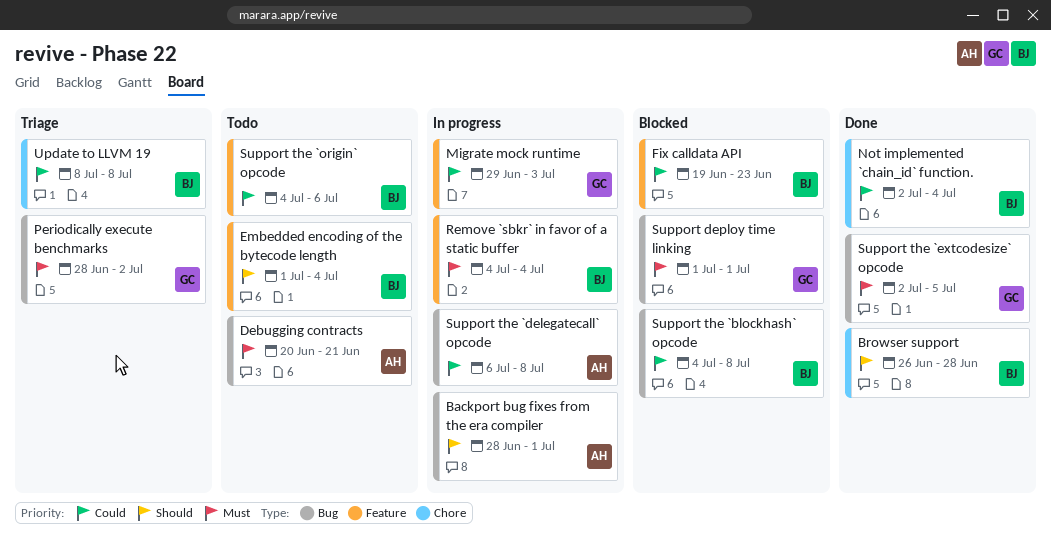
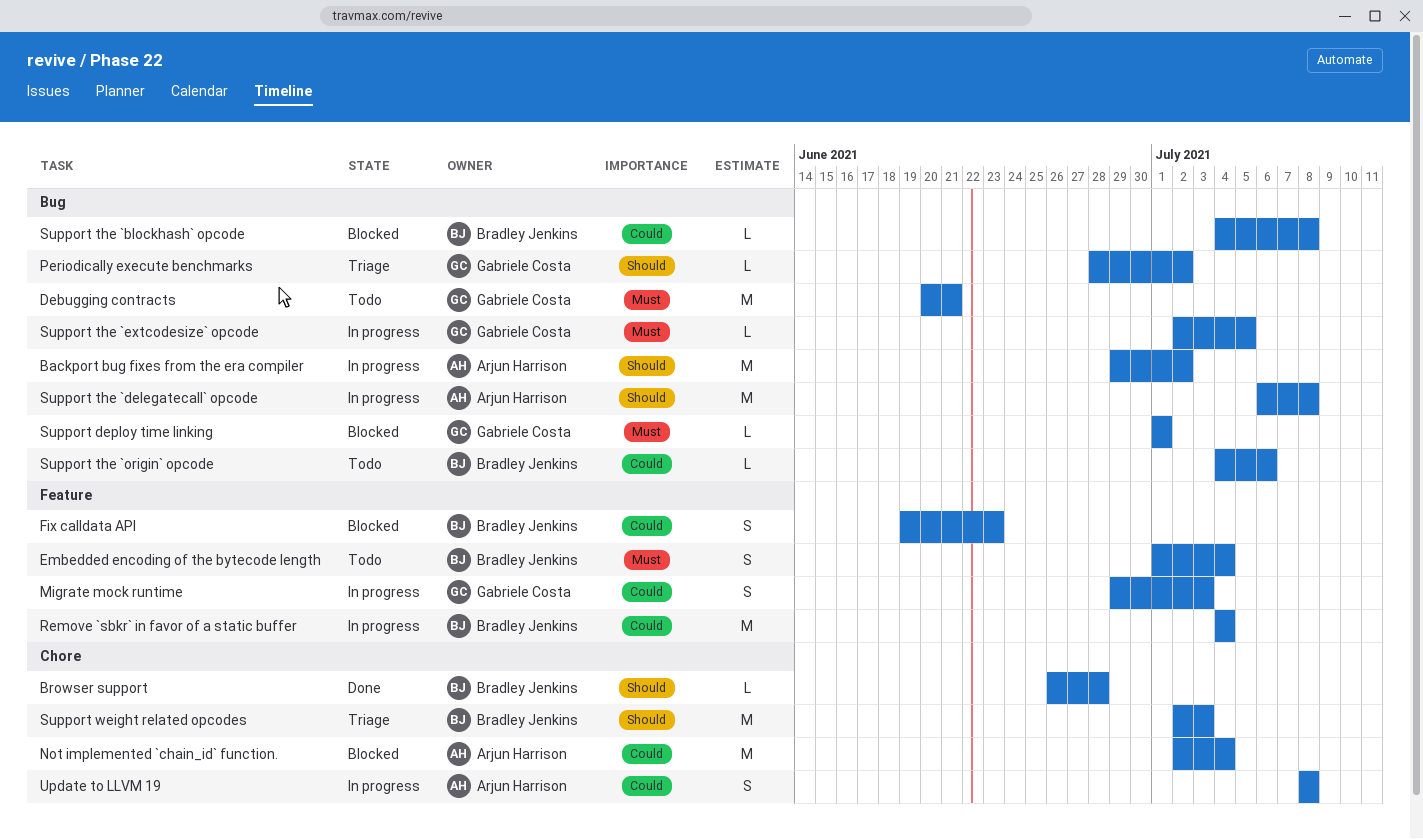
Backport bug fixes from the era compiler, start: Jun 28 -> Jun 29
Backport bug fixes from the era compiler, due: Jul 1 -> Jul 2
Debugging contracts, owner: Arjun Harrison -> Gabriele Costa
Embedded encoding of the bytecode length, priority: Should -> Must
Not implemented `chain_id` function., status: Done -> Blocked
Not implemented `chain_id` function., owner: Bradley Jenkins -> Arjun Harrison
Periodically execute benchmarks, priority: Must -> Should
Remove `sbkr` in favor of a static buffer, priority: Must -> Could
Support the `delegatecall` opcode, priority: Could -> Should
Support the `extcodesize` opcode, status: Done -> In progress
Support the `origin` opcode, label: Feature -> Bug
Support weight related opcodes: none -> present
Update to LLVM 19, status: Triage -> In progress
Update to LLVM 19, owner: Bradley Jenkins -> Arjun Harrison

